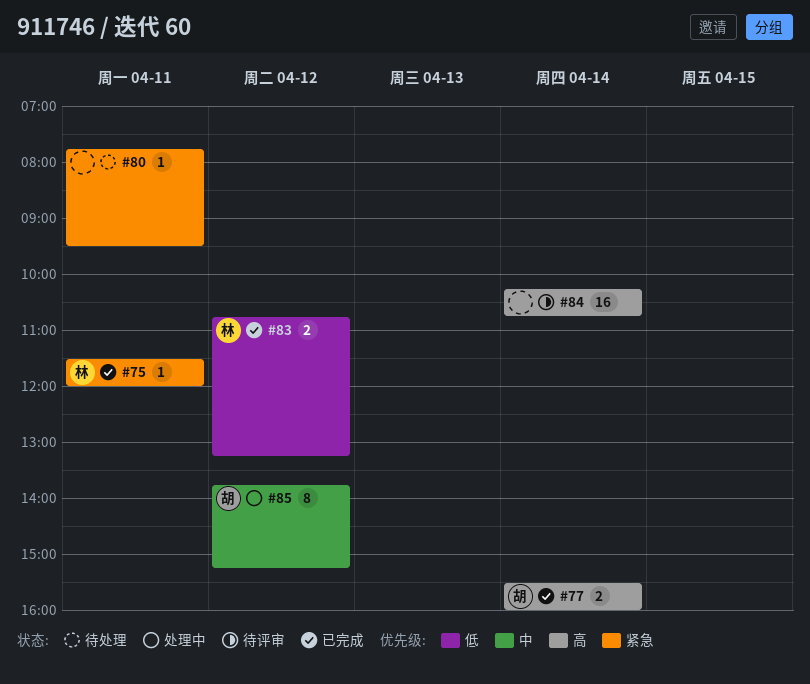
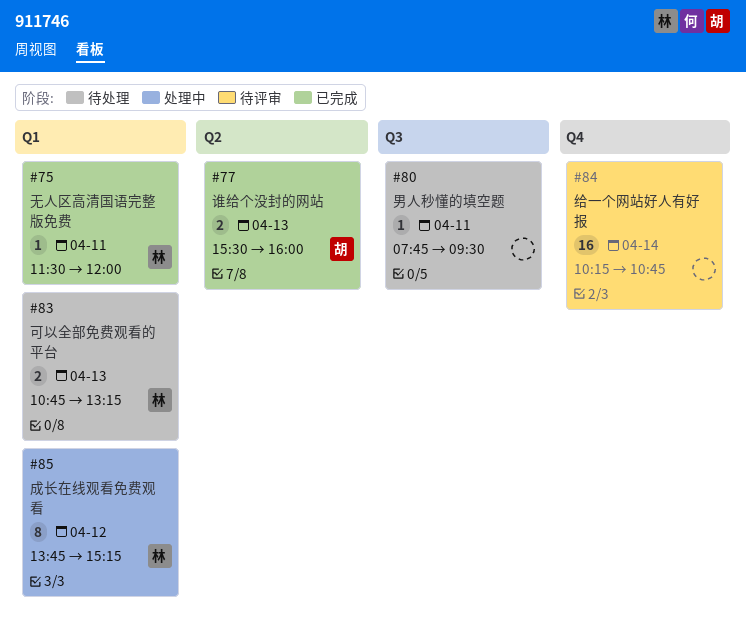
#77, day: Apr 14 -> Apr 13
#83, status: 已完成 -> 待处理
#83, day: Apr 12 -> Apr 13
#85, owner: 胡 -> 林

